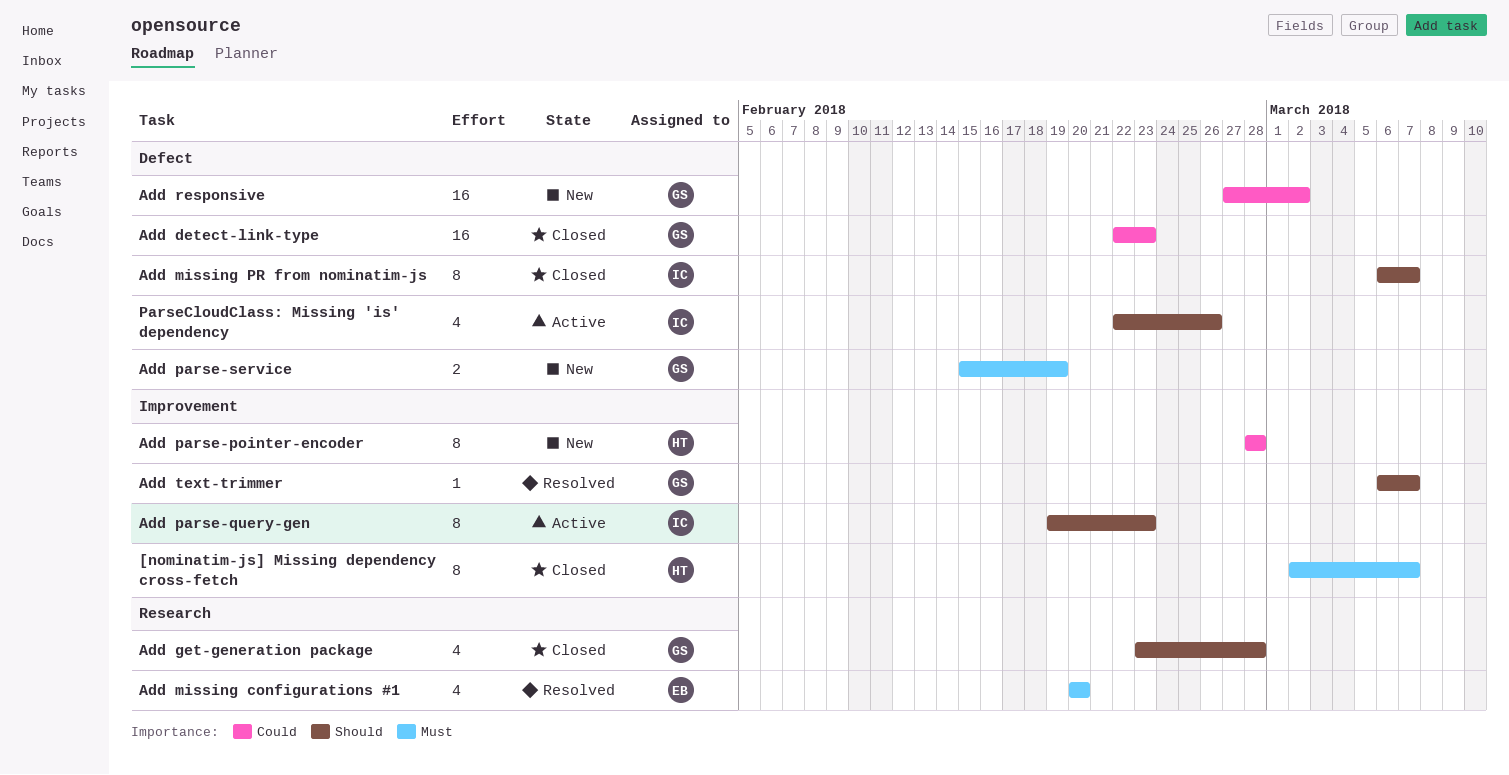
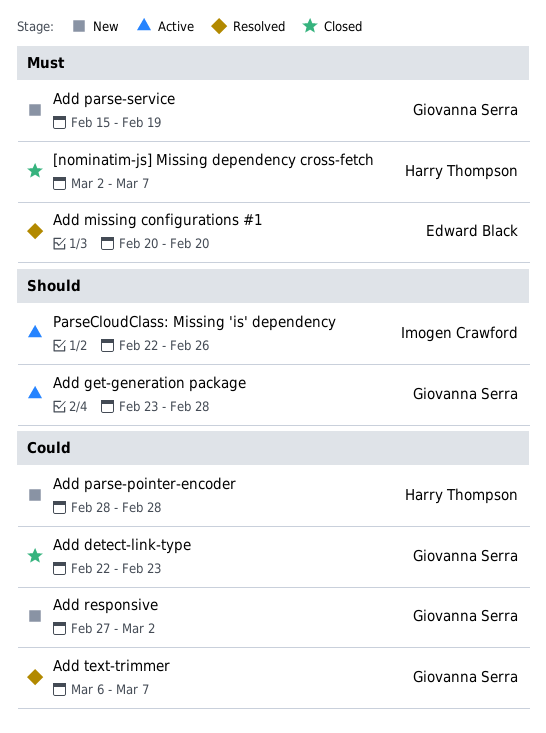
Add get-generation package, status: Closed -> Active
Add missing PR from nominatim-js: present -> none
Add parse-query-gen: present -> none
Add text-trimmer, priority: Should -> Could

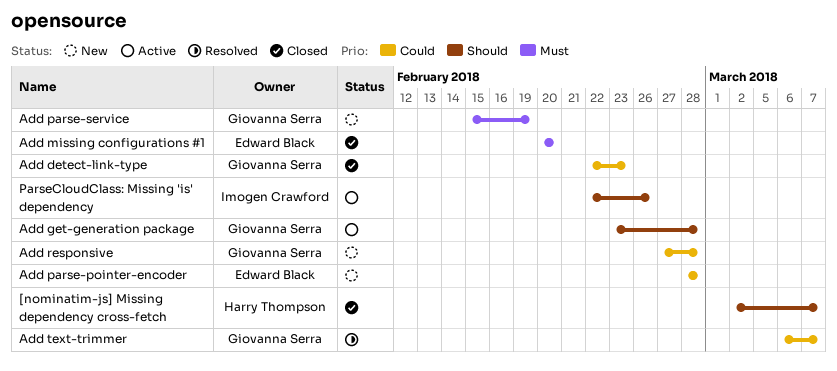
[nominatim-js] Missing dependency cross-fetch, priority: Must -> Should
Add missing configurations #1, status: Resolved -> Closed
Add parse-pointer-encoder, owner: Harry Thompson -> Edward Black
Add responsive, due: Mar 2 -> Feb 28

